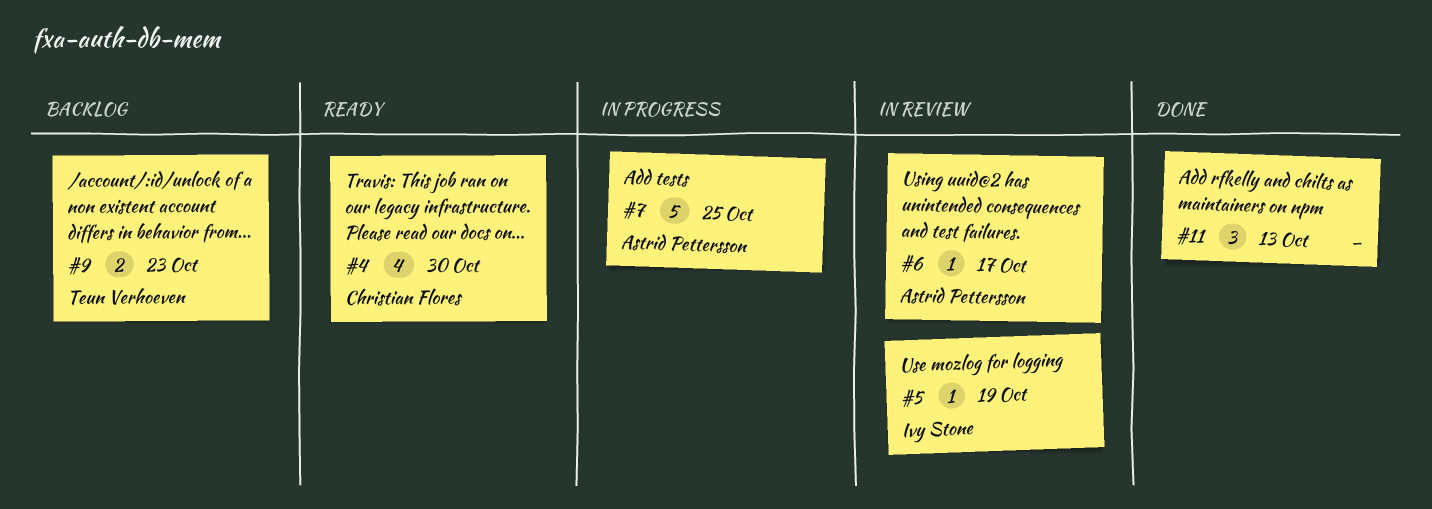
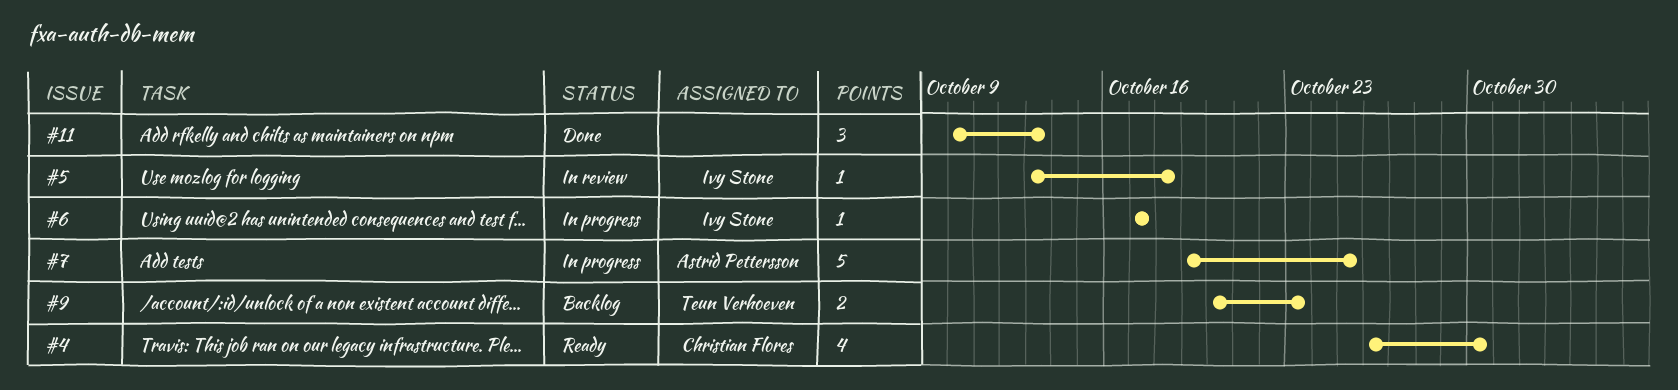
#5, due: Oct 19 -> Oct 18
#6, status: In review -> In progress
#6, owner: Astrid Pettersson -> Ivy Stone

